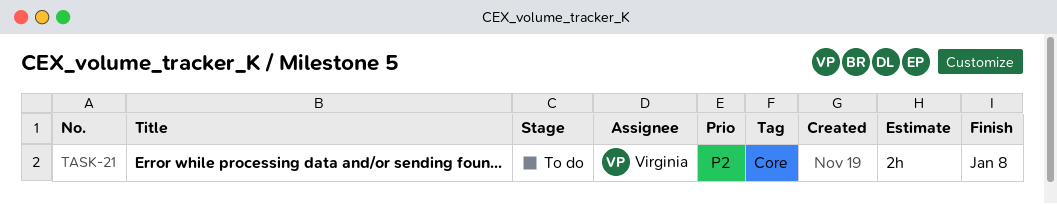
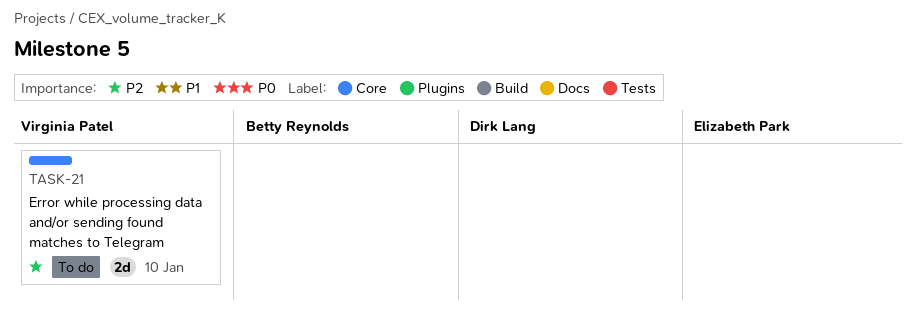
TASK-21, estimate: 2h -> 2d
TASK-21, due: Jan 8 -> Jan 10

